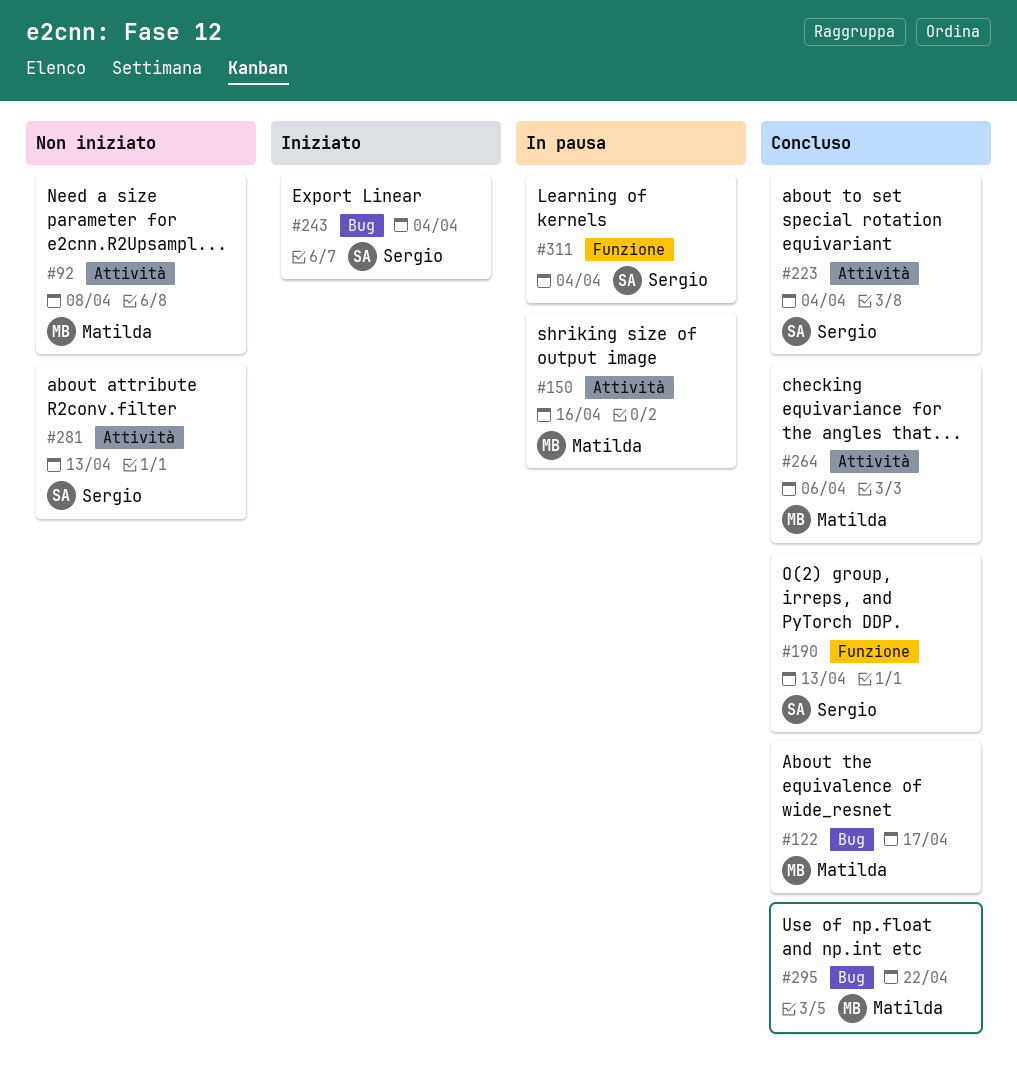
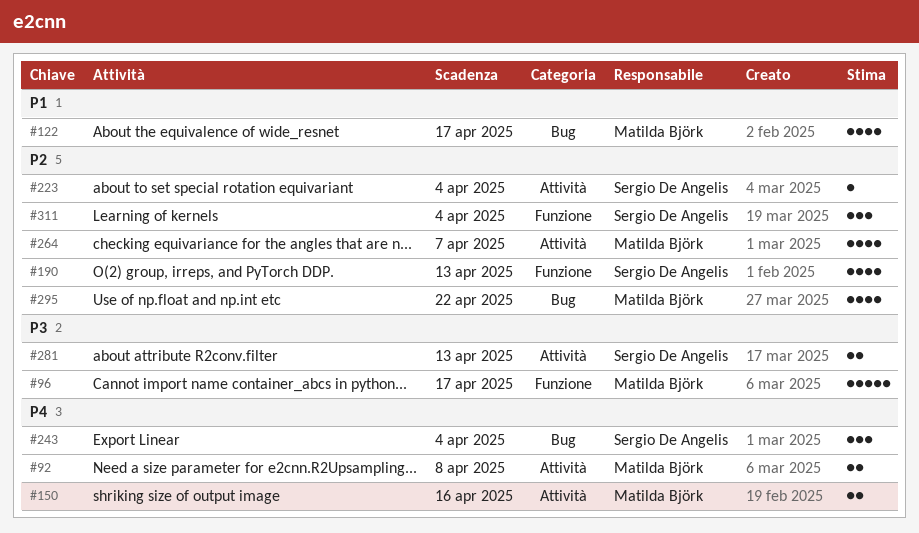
#96: none -> present
#264, due: Apr 6 -> Apr 7

